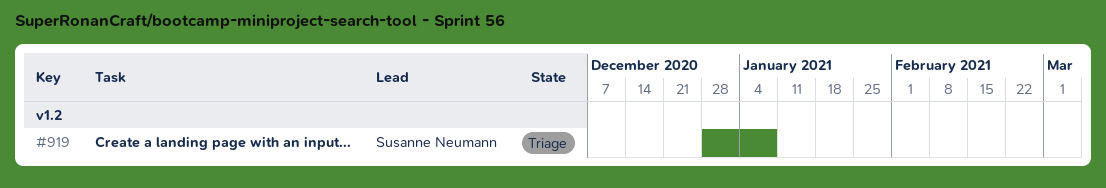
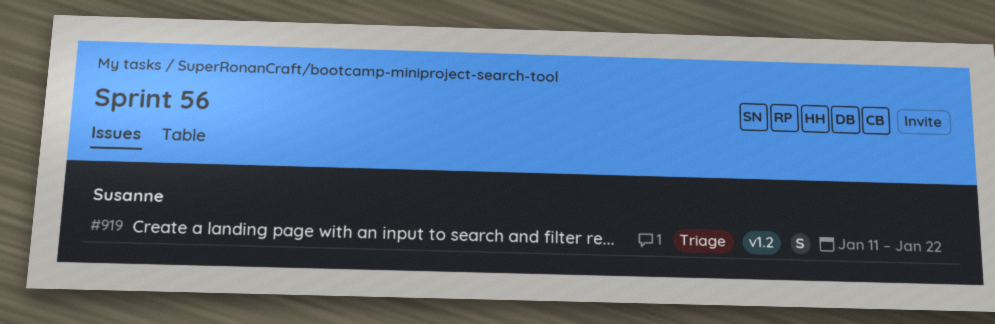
#919, start: Dec 28 -> Jan 11
#919, due: Jan 8 -> Jan 22

